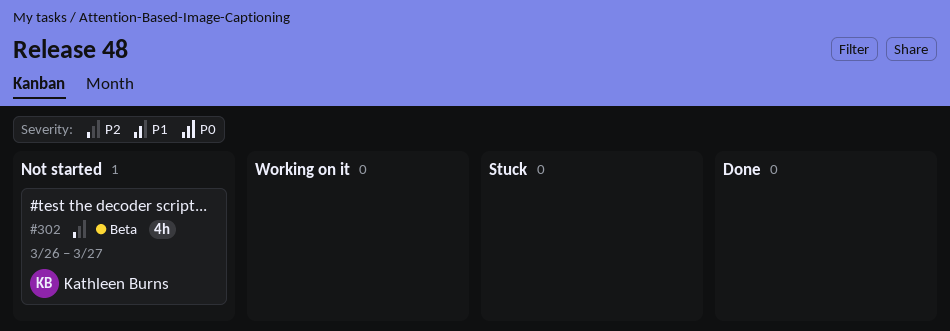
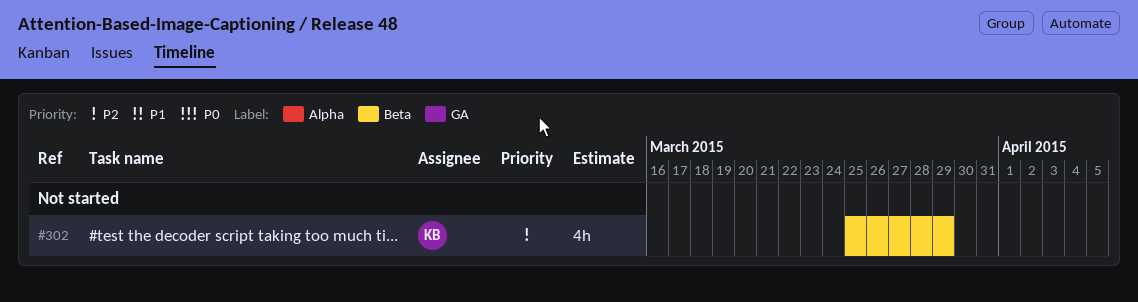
#302, start: Mar 26 -> Mar 25
#302, due: Mar 27 -> Mar 29

